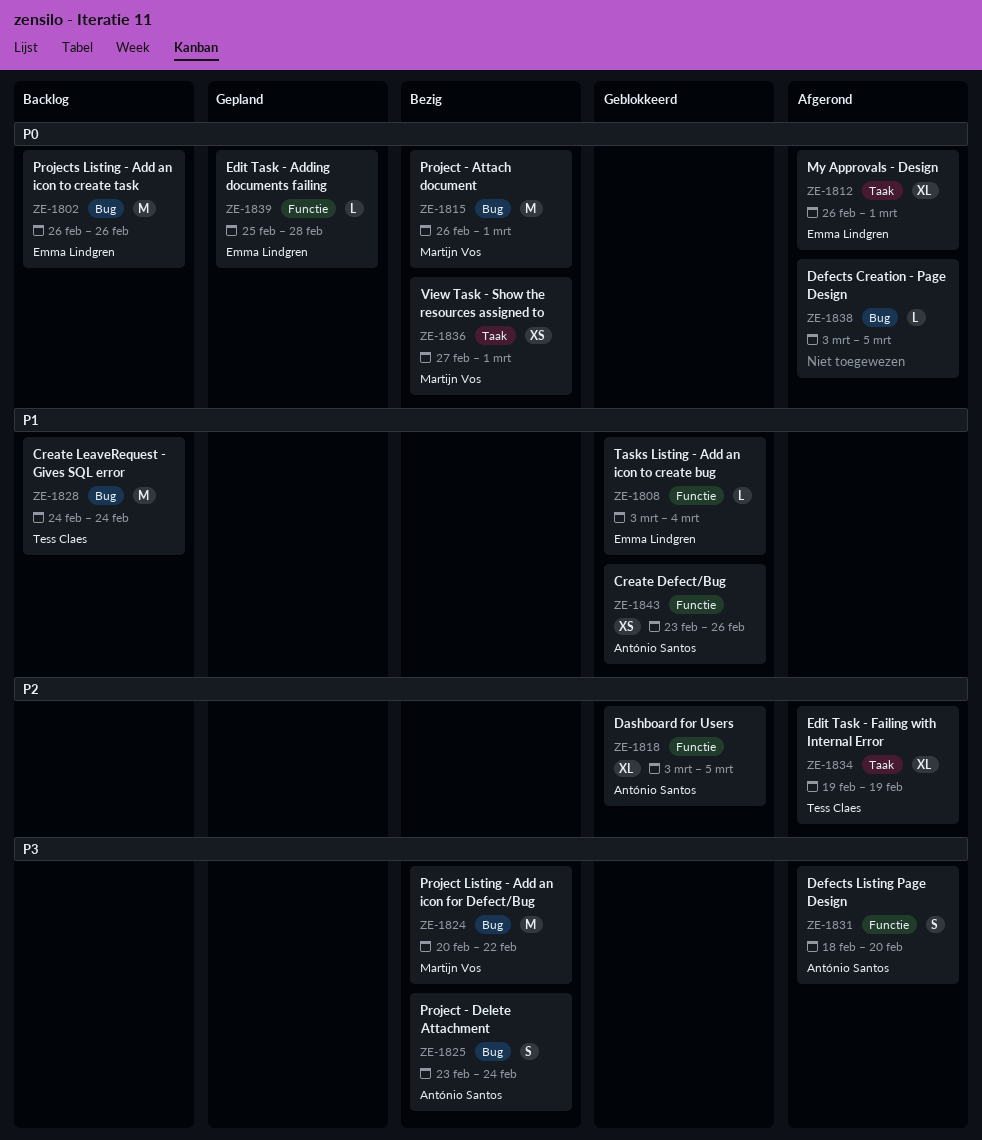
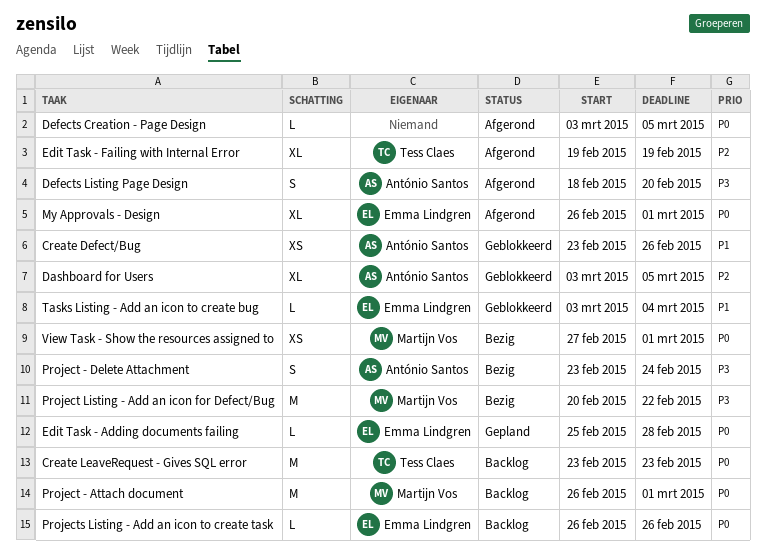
Create LeaveRequest - Gives SQL error, priority: P1 -> P0
Create LeaveRequest - Gives SQL error, start: Feb 24 -> Feb 23
Create LeaveRequest - Gives SQL error, due: Feb 24 -> Feb 23
Project - Attach document, status: Bezig -> Backlog
Projects Listing - Add an icon to create task, estimate: M -> L

